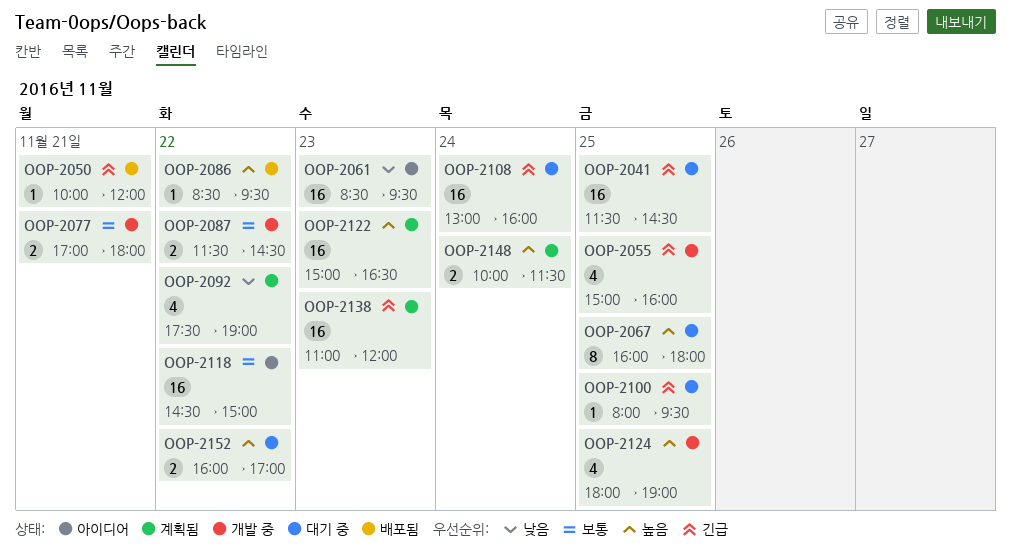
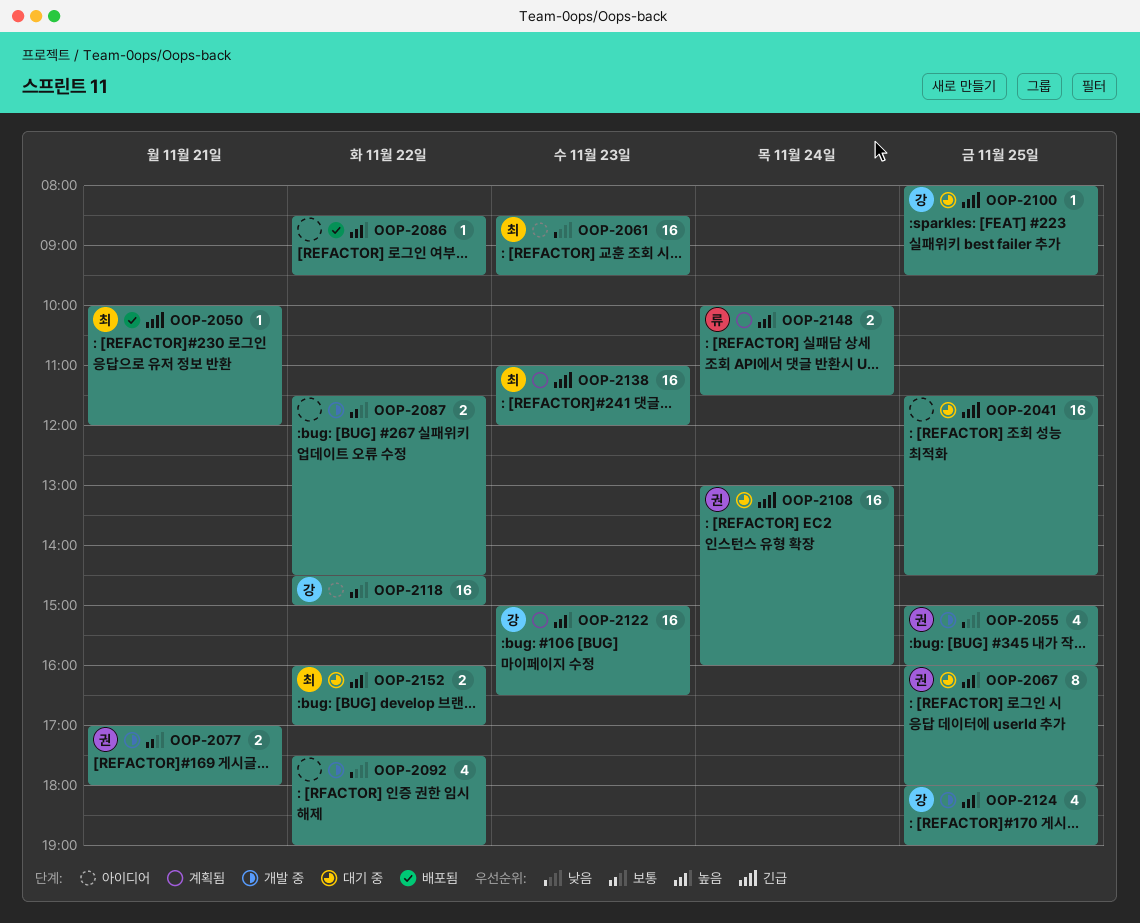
OOP-2055, priority: 긴급 -> 낮음
OOP-2092, status: 계획됨 -> 개발 중

